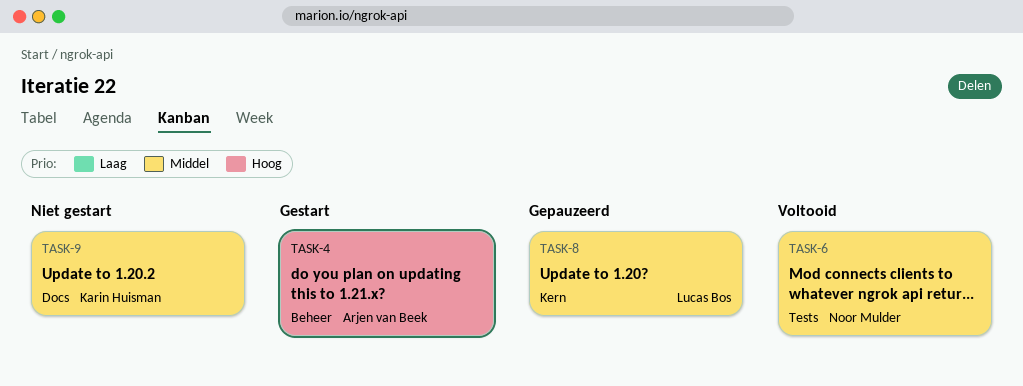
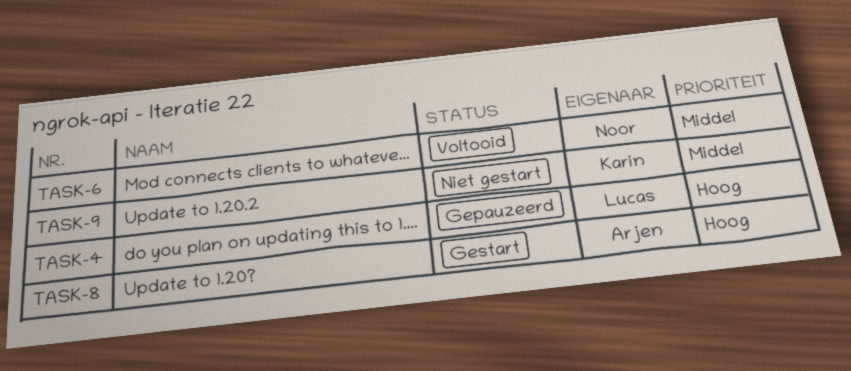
TASK-4, status: Gestart -> Gepauzeerd
TASK-4, owner: Arjen van Beek -> Lucas Bos
TASK-8, status: Gepauzeerd -> Gestart
TASK-8, owner: Lucas Bos -> Arjen van Beek
TASK-8, priority: Middel -> Hoog

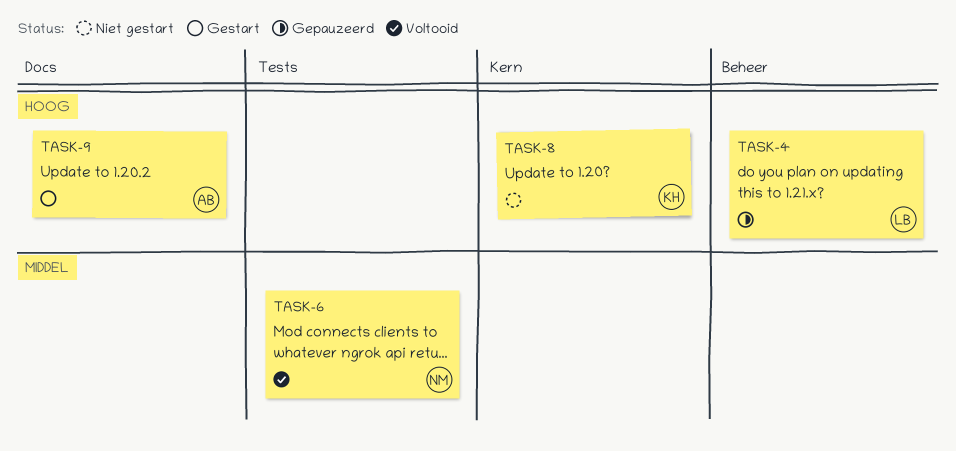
TASK-8, status: Gestart -> Niet gestart
TASK-8, owner: Arjen -> Karin
TASK-9, status: Niet gestart -> Gestart
TASK-9, owner: Karin -> Arjen
TASK-9, priority: Middel -> Hoog

